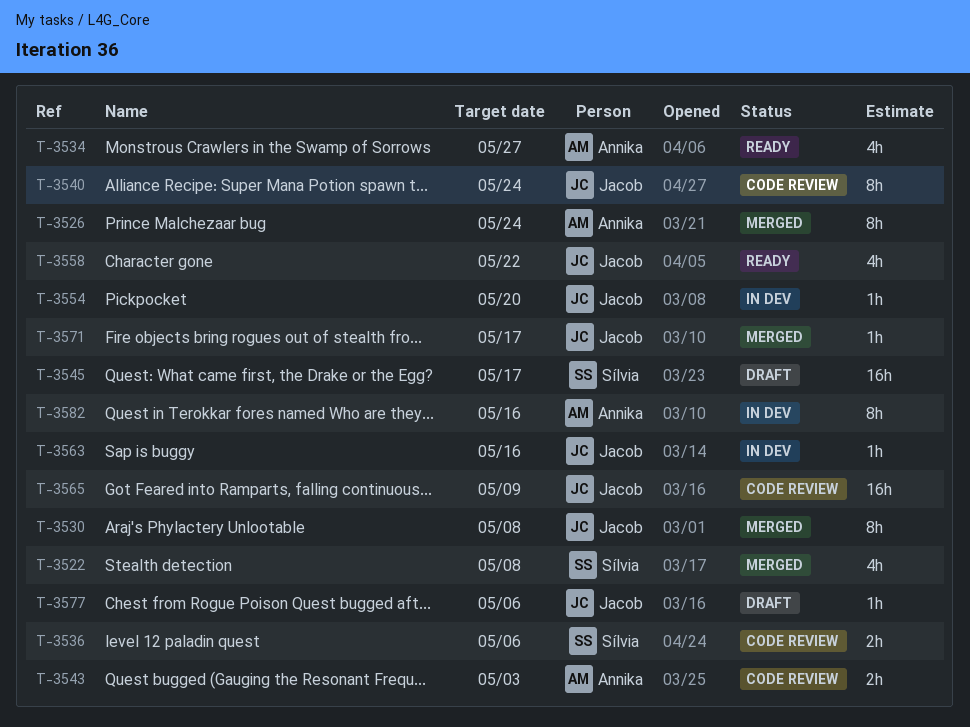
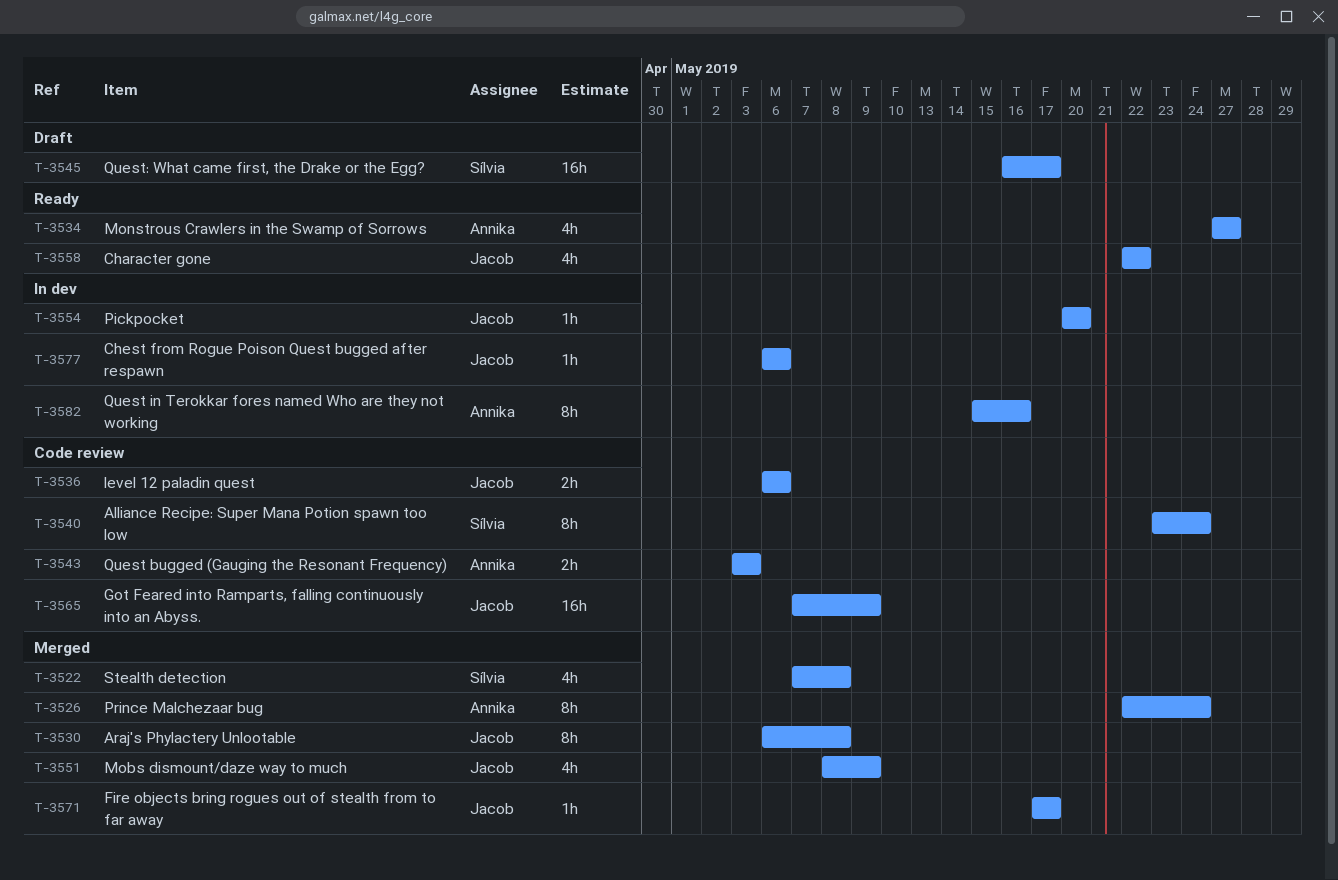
T-3536, owner: Sílvia -> Jacob
T-3540, owner: Jacob -> Sílvia
T-3551: none -> present
T-3563: present -> none
T-3577, status: Draft -> In dev

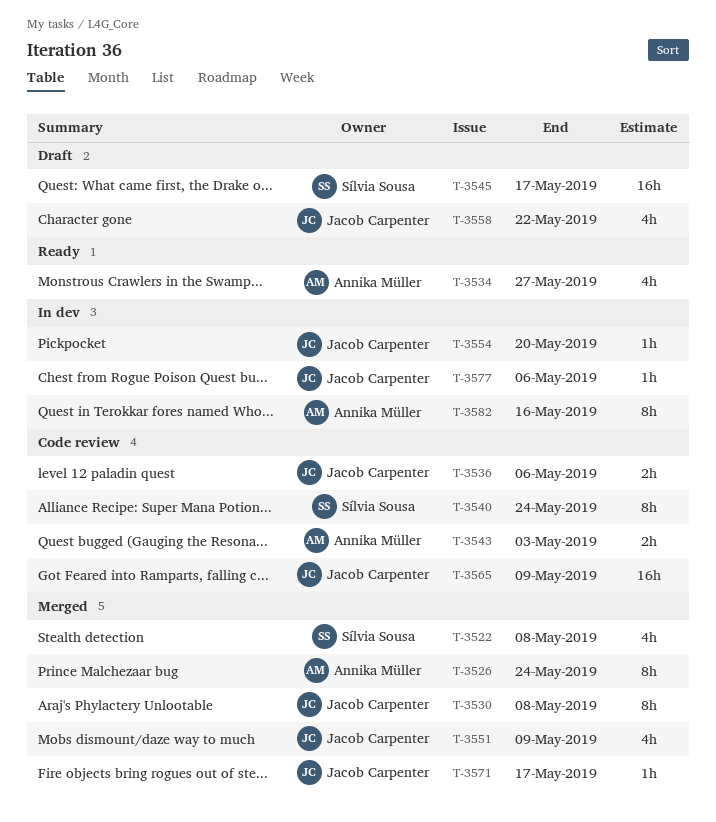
T-3558, status: Ready -> Draft

